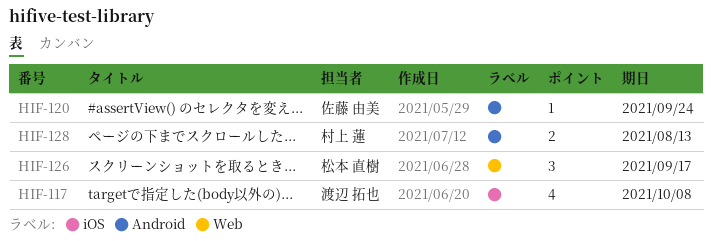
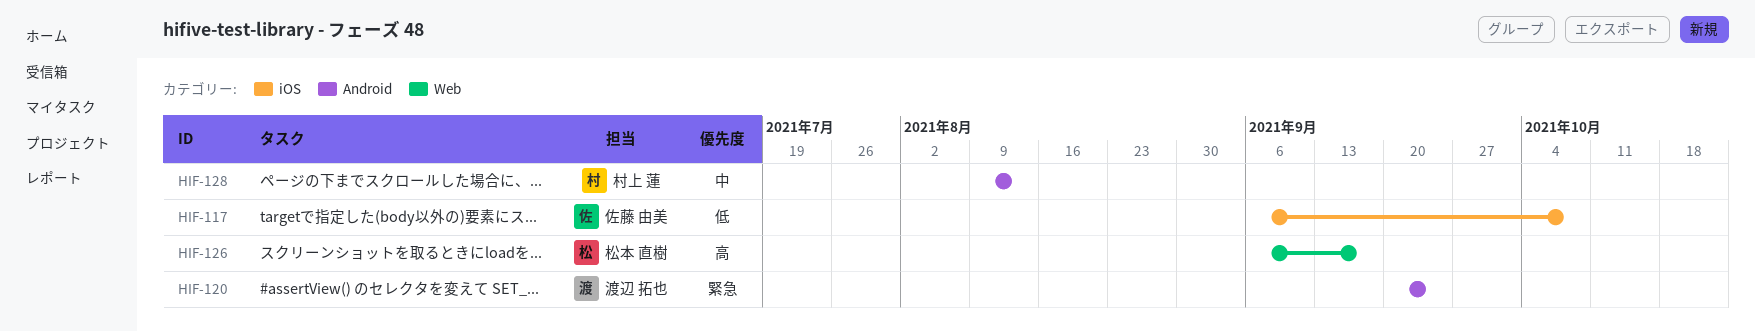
HIF-117, owner: 渡辺 拓也 -> 佐藤 由美
HIF-120, owner: 佐藤 由美 -> 渡辺 拓也

